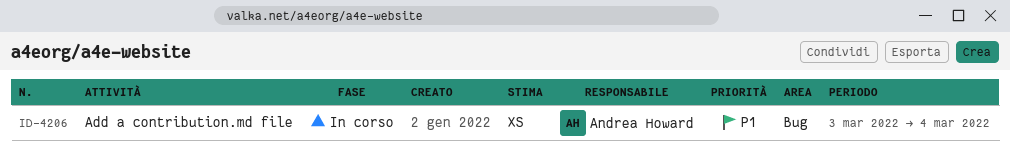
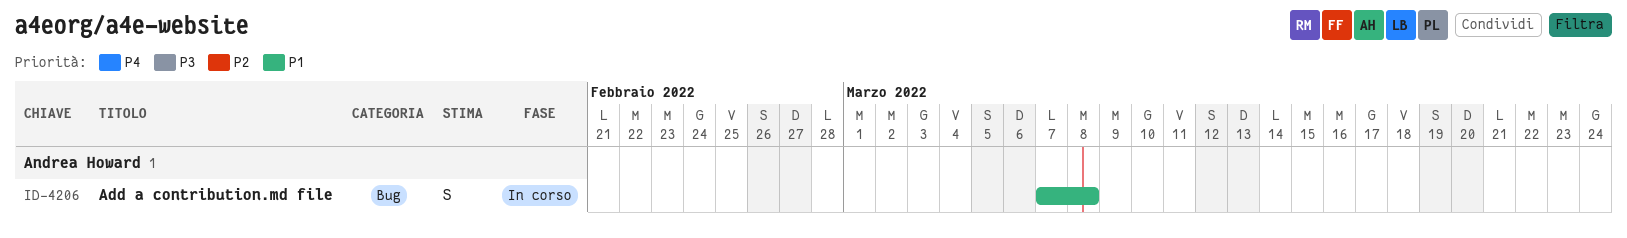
ID-4206, estimate: XS -> S
ID-4206, start: Mar 3 -> Mar 7
ID-4206, due: Mar 4 -> Mar 8

